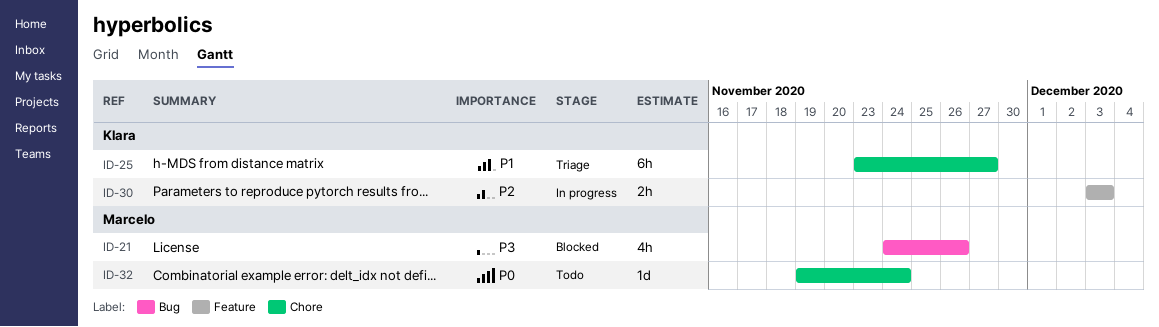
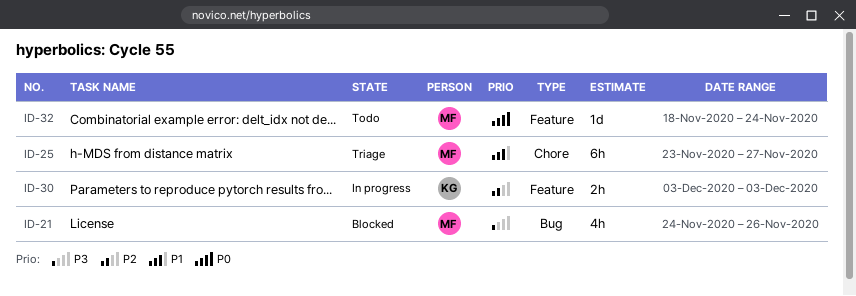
ID-25, owner: Klara -> Marcelo
ID-32, label: Chore -> Feature
ID-32, start: Nov 19 -> Nov 18

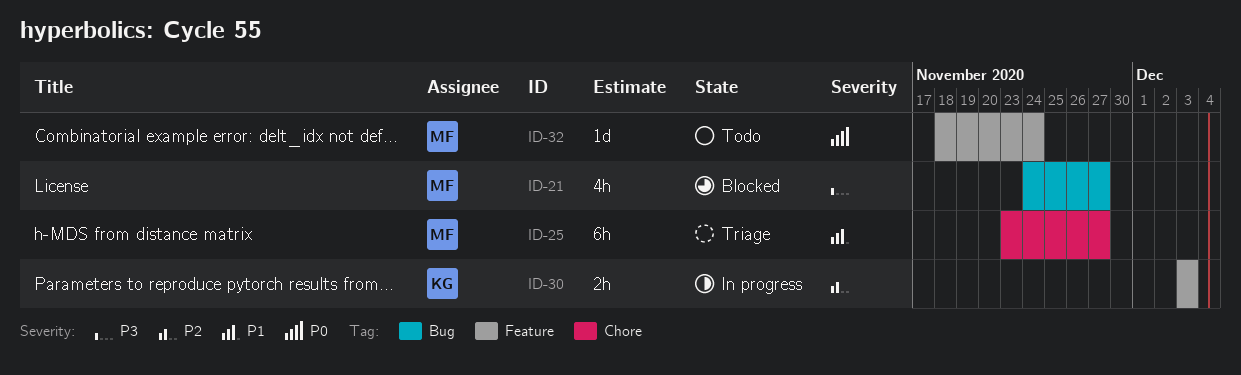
ID-21, due: Nov 26 -> Nov 27

